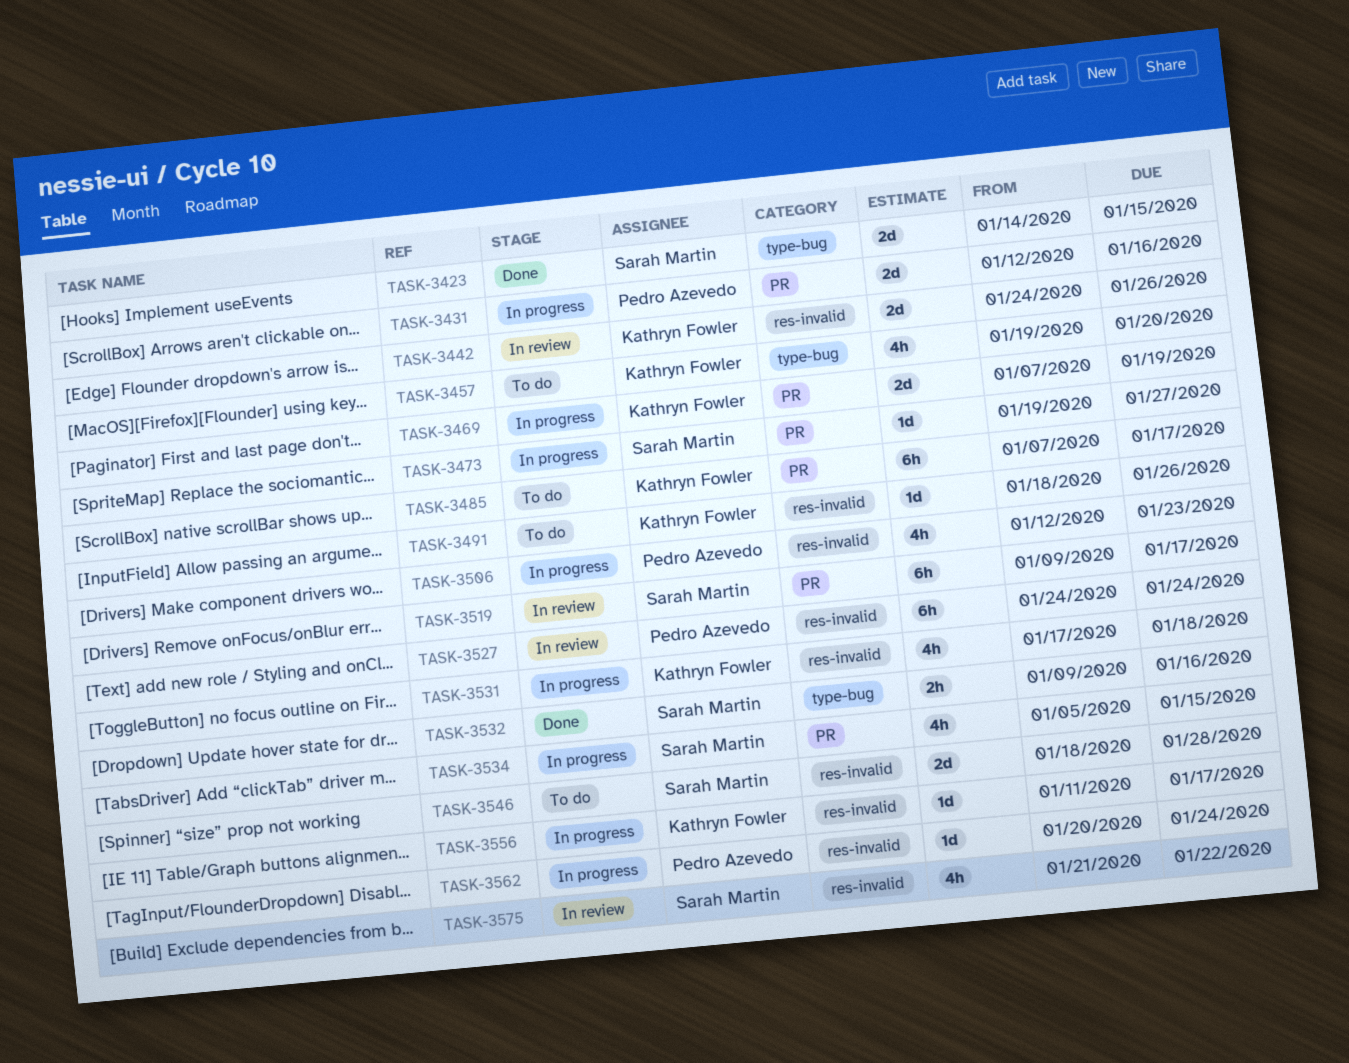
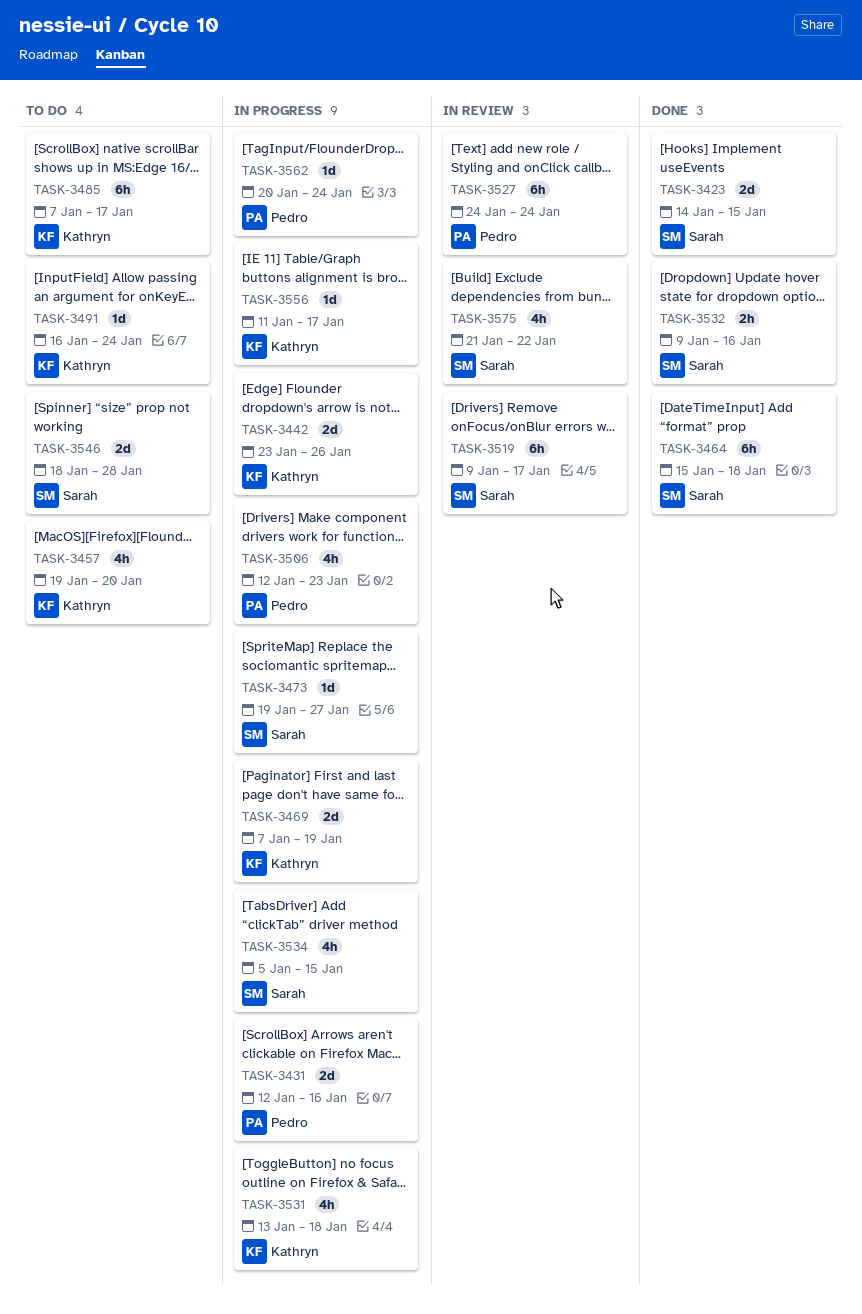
TASK-3442, status: In review -> In progress
TASK-3442, start: Jan 24 -> Jan 23
TASK-3464: none -> present
TASK-3491, start: Jan 18 -> Jan 16
TASK-3491, due: Jan 26 -> Jan 24
TASK-3531, start: Jan 17 -> Jan 13

